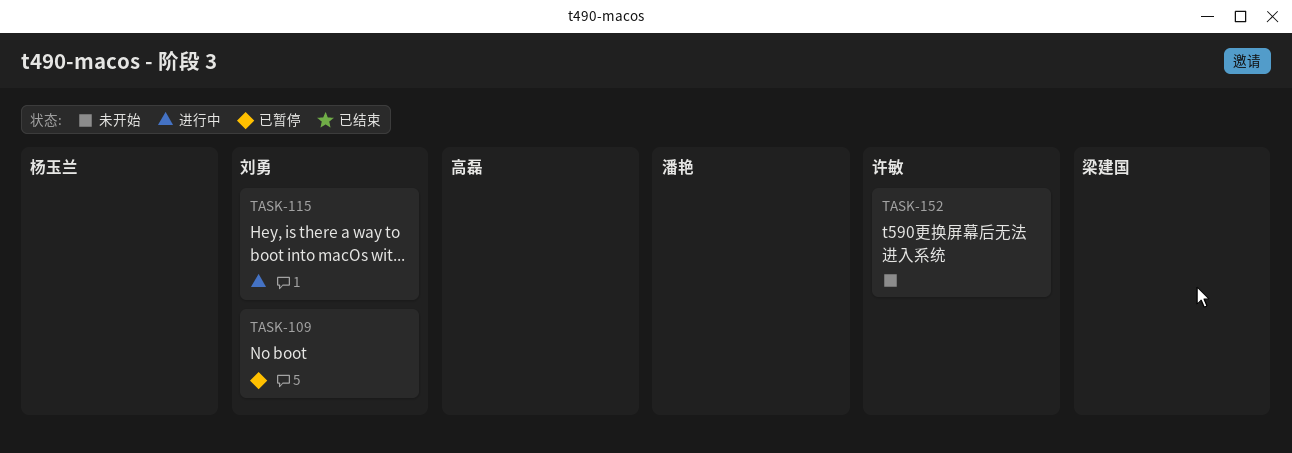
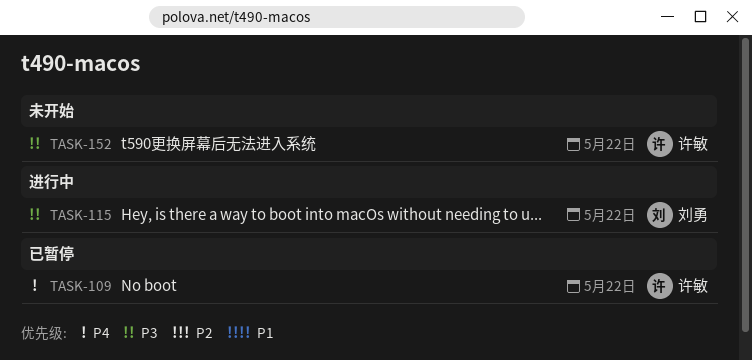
TASK-109, owner: 刘勇 -> 许敏

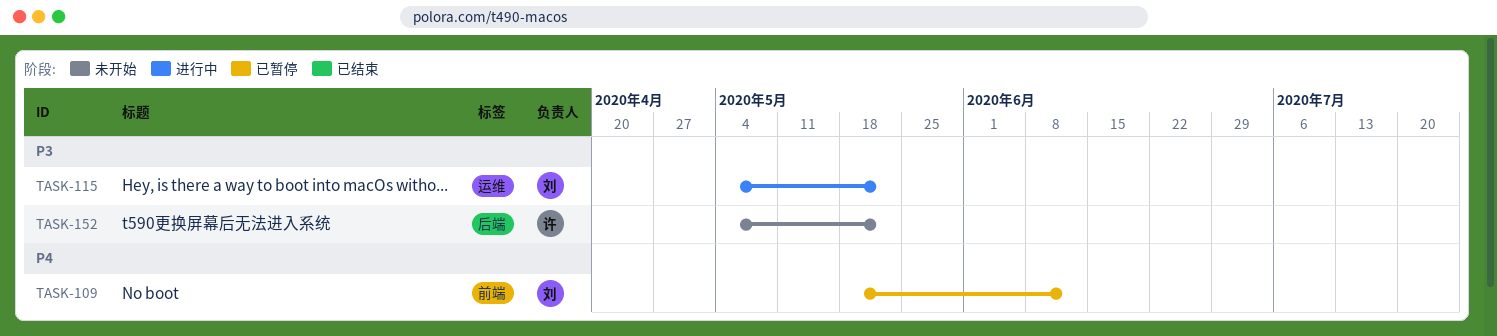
TASK-109, owner: 许敏 -> 刘勇
TASK-109, due: May 22 -> Jun 12

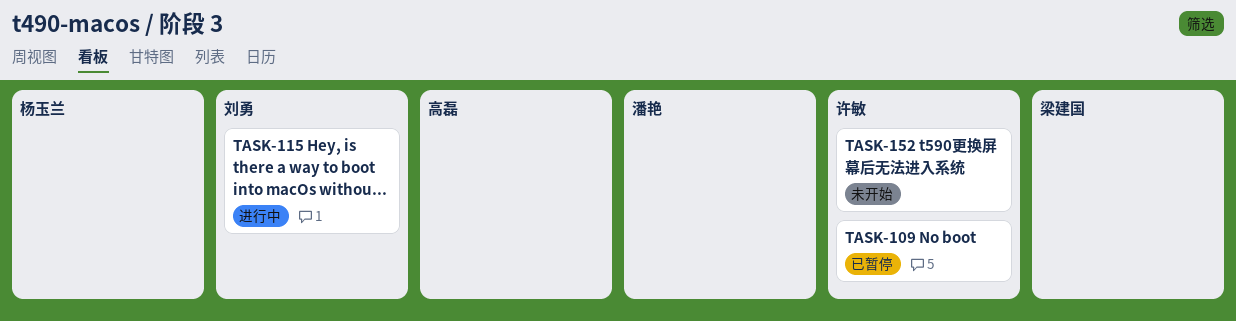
TASK-109, owner: 刘勇 -> 许敏

